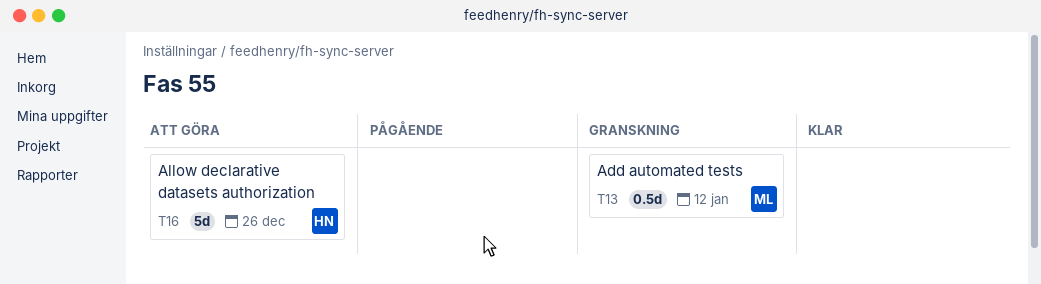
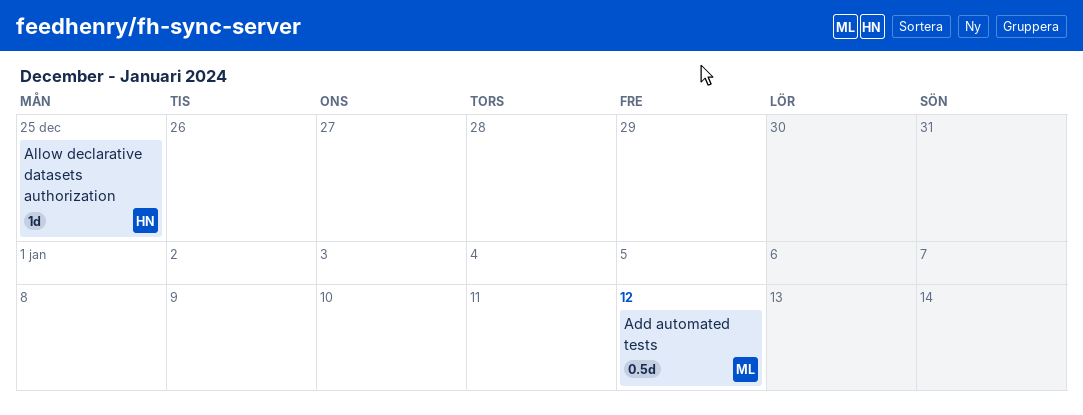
Allow declarative datasets authorization, estimate: 5d -> 1d
Allow declarative datasets authorization, due: Dec 26 -> Dec 25

